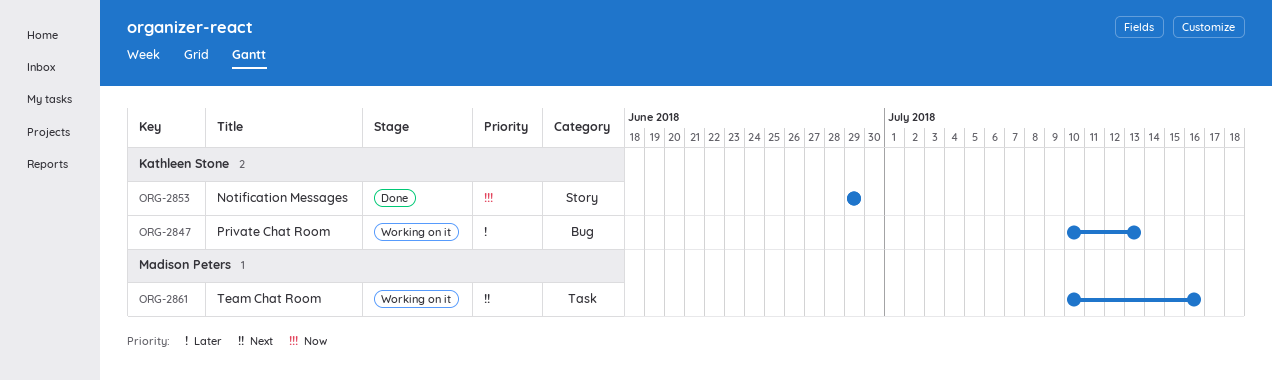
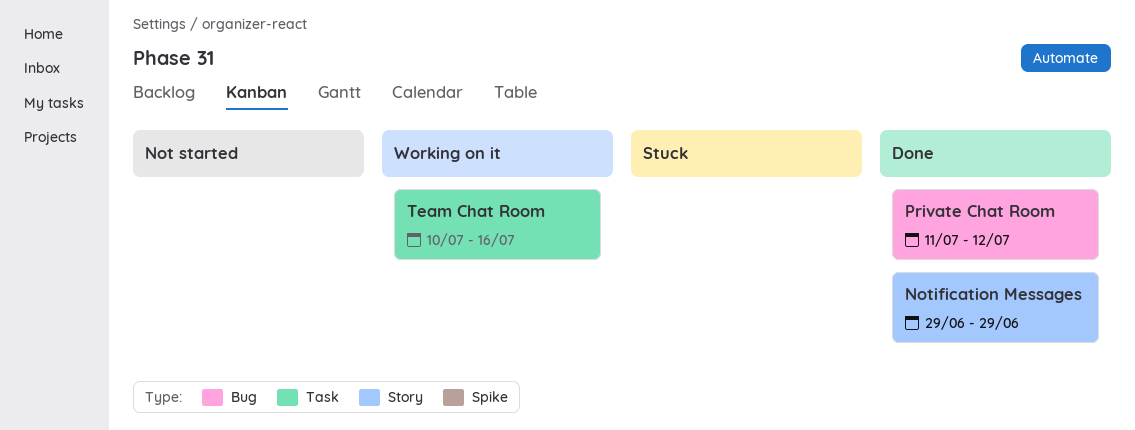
Private Chat Room, status: Working on it -> Done
Private Chat Room, start: Jul 10 -> Jul 11
Private Chat Room, due: Jul 13 -> Jul 12

